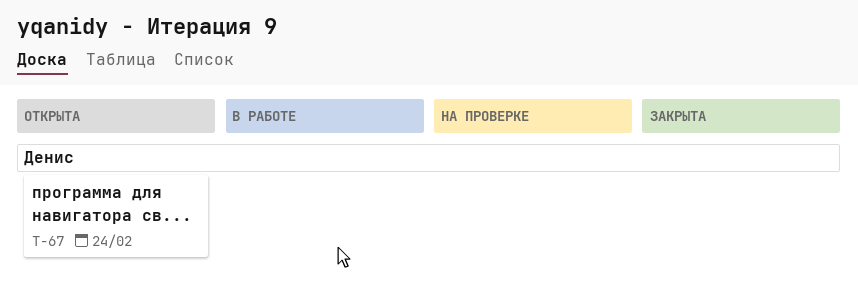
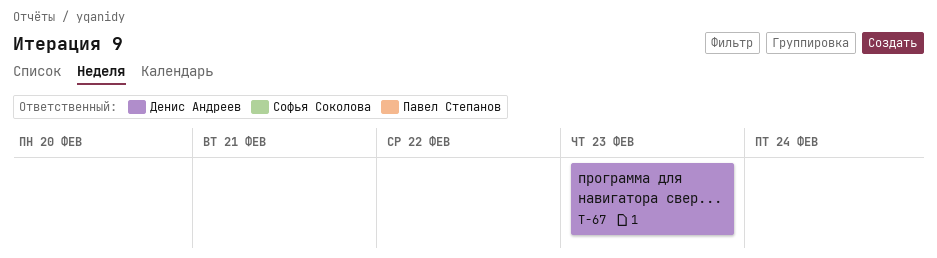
T-67, due: Feb 24 -> Feb 23

